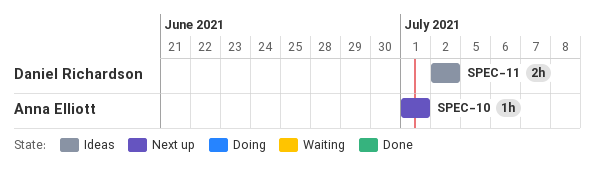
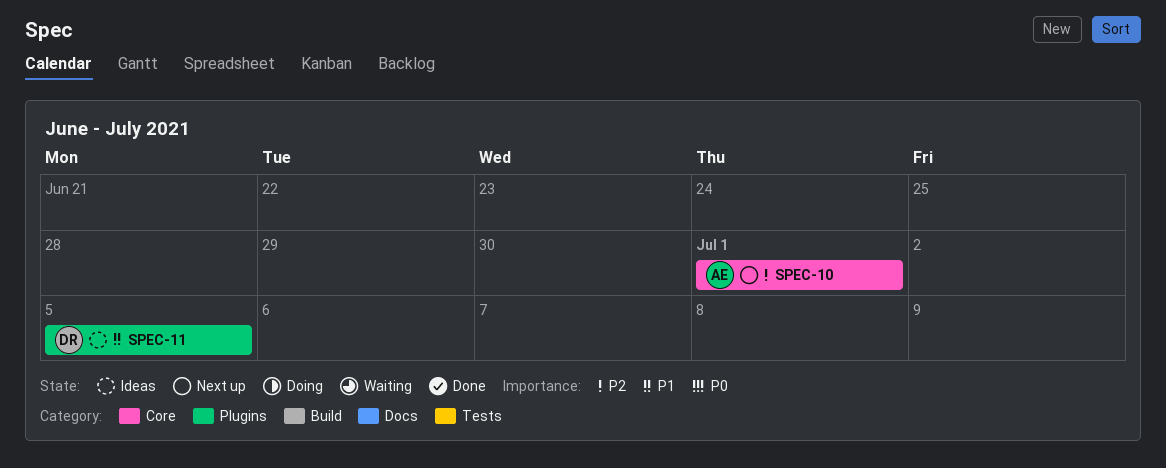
SPEC-11, start: Jul 2 -> Jul 5
SPEC-11, due: Jul 2 -> Jul 5

